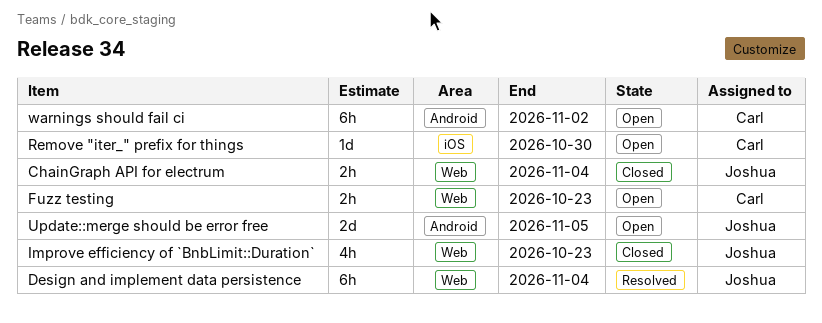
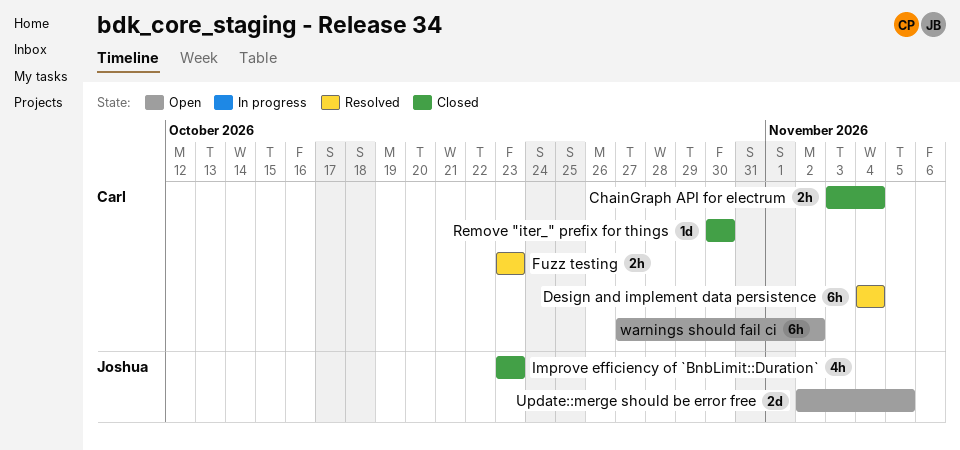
ChainGraph API for electrum, owner: Joshua -> Carl
Design and implement data persistence, owner: Joshua -> Carl
Fuzz testing, status: Open -> Resolved
Remove "iter_" prefix for things, status: Open -> Closed

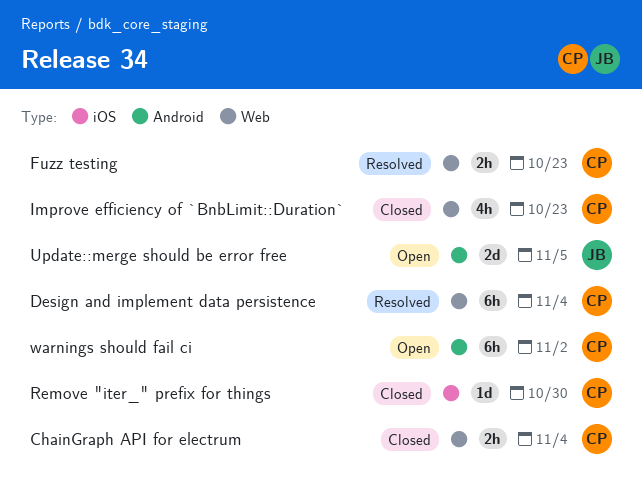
Improve efficiency of `BnbLimit::Duration`, owner: Joshua -> Carl

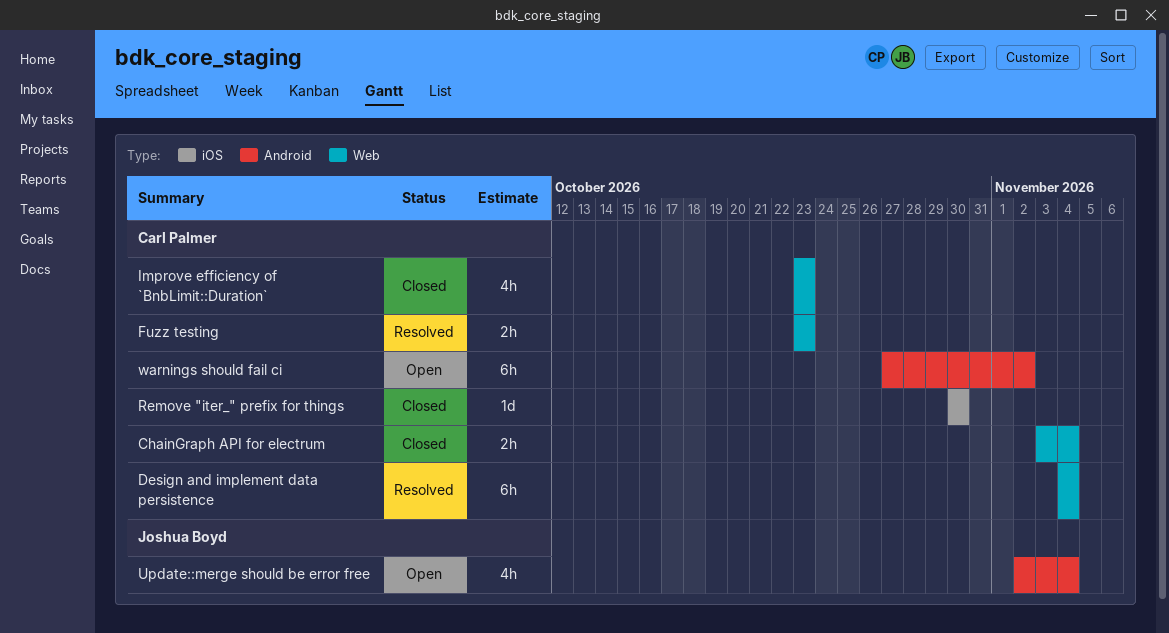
Update::merge should be error free, estimate: 2d -> 4h
Update::merge should be error free, due: Nov 5 -> Nov 4

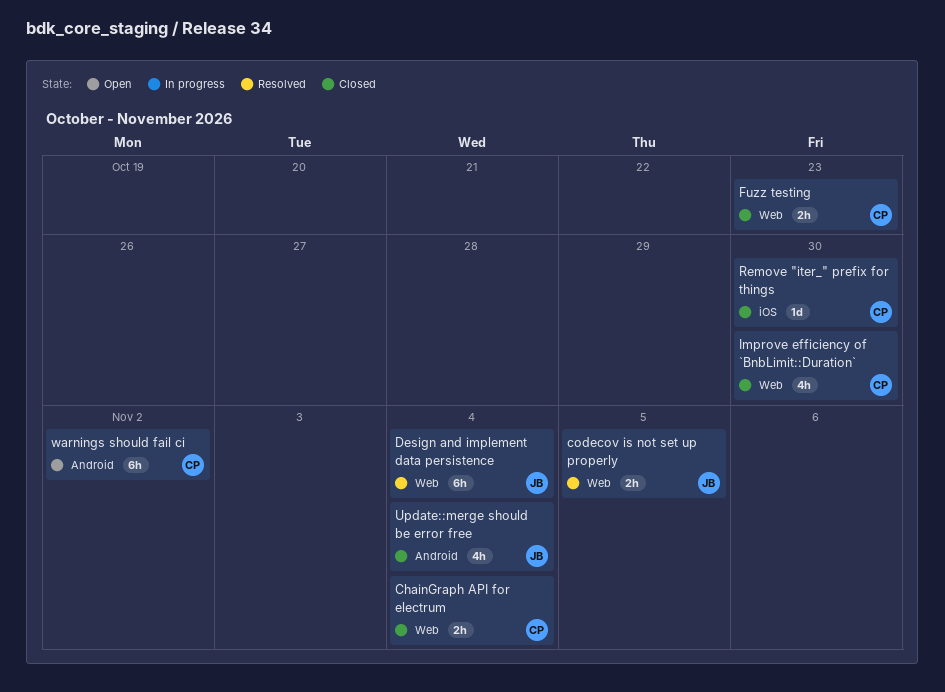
codecov is not set up properly: none -> present
Design and implement data persistence, owner: Carl Palmer -> Joshua Boyd
Fuzz testing, status: Resolved -> Closed
Improve efficiency of `BnbLimit::Duration`, due: Oct 23 -> Oct 30
Update::merge should be error free, status: Open -> Closed

